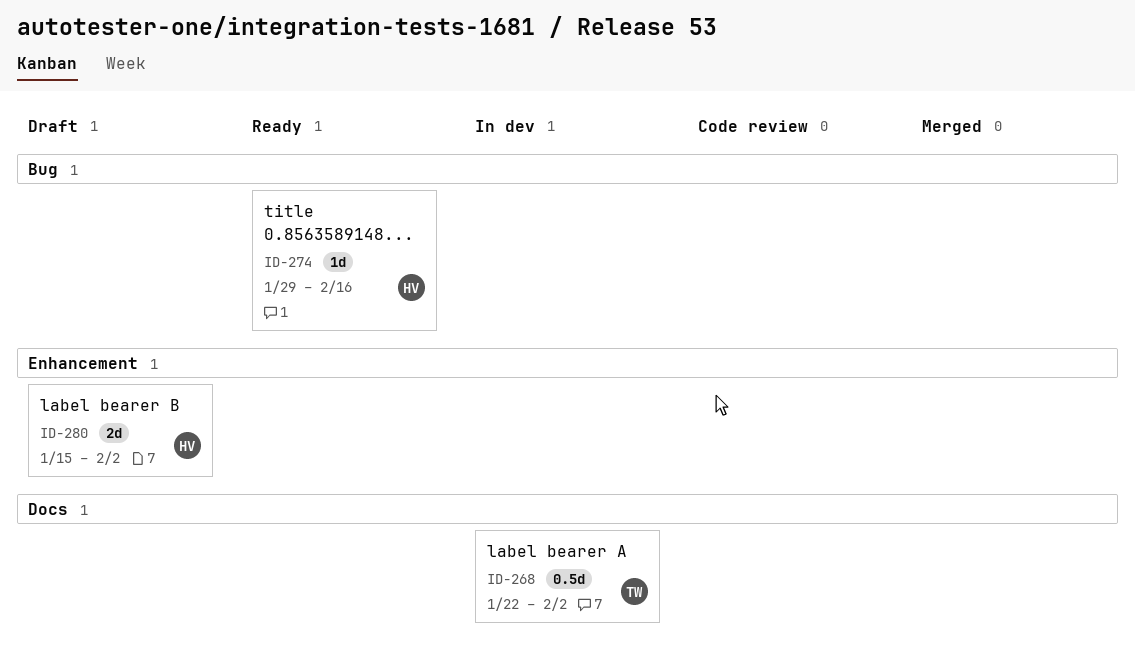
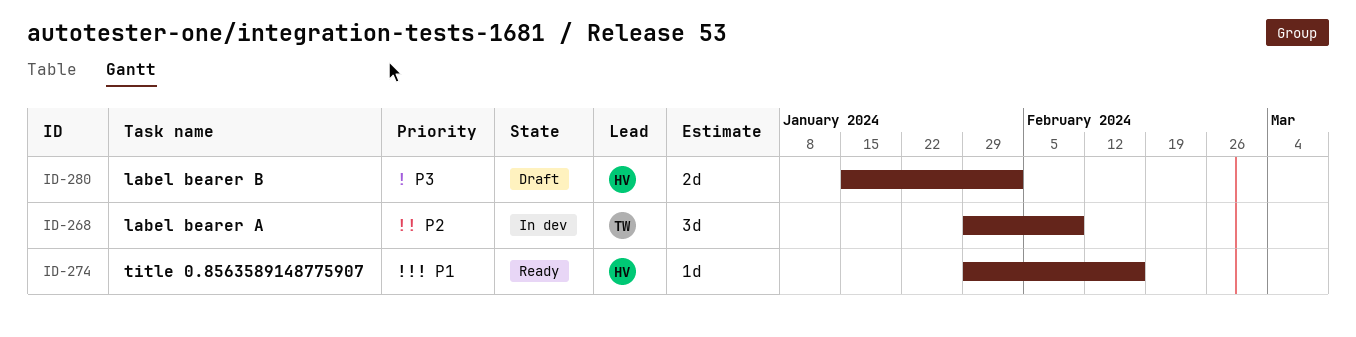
ID-268, estimate: 0.5d -> 3d
ID-268, start: Jan 22 -> Jan 29
ID-268, due: Feb 2 -> Feb 9

